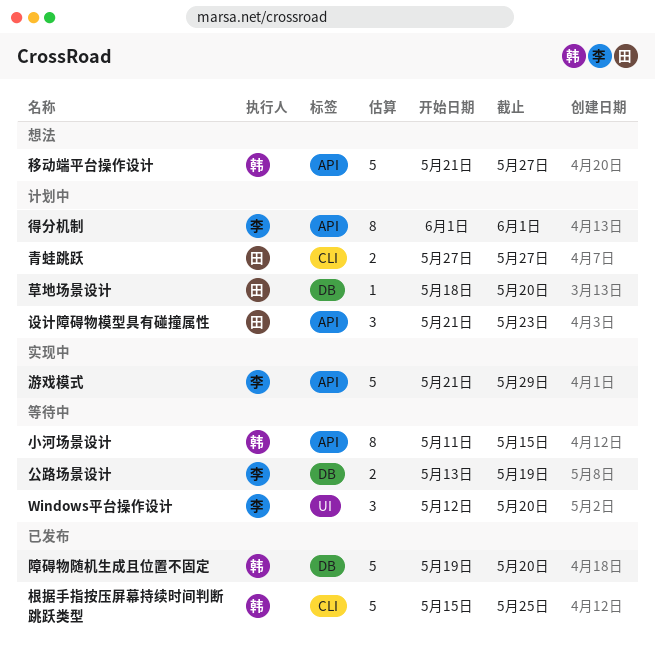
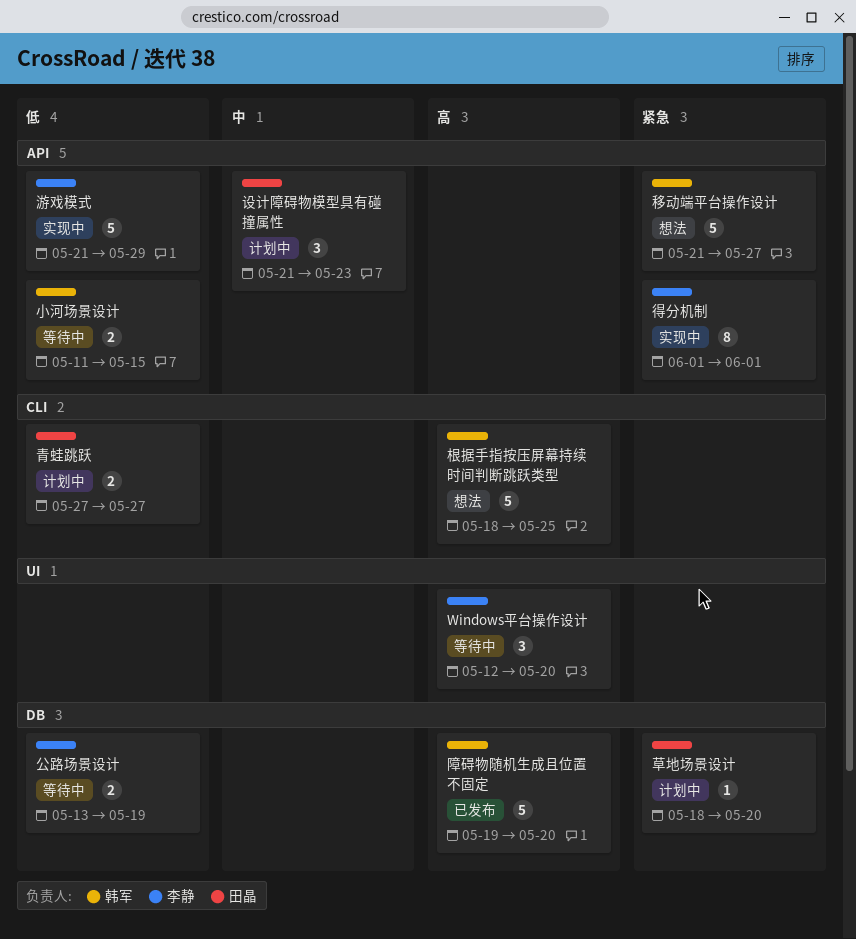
小河场景设计, estimate: 8 -> 2
得分机制, status: 计划中 -> 实现中
根据手指按压屏幕持续时间判断跳跃类型, status: 已发布 -> 想法
根据手指按压屏幕持续时间判断跳跃类型, start: May 15 -> May 18

